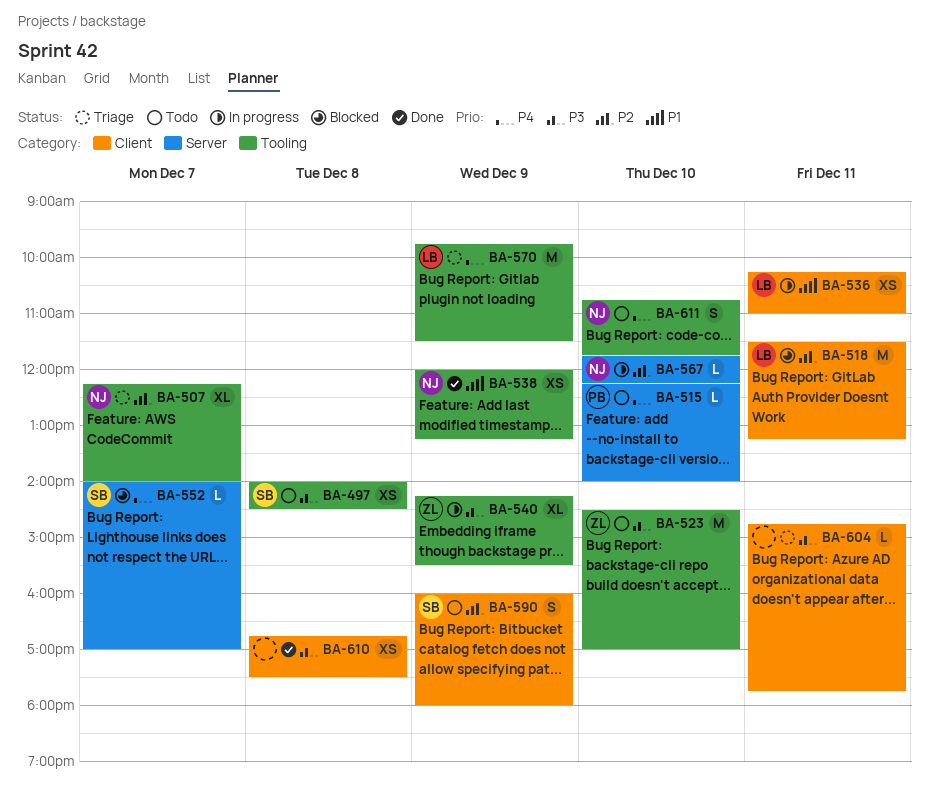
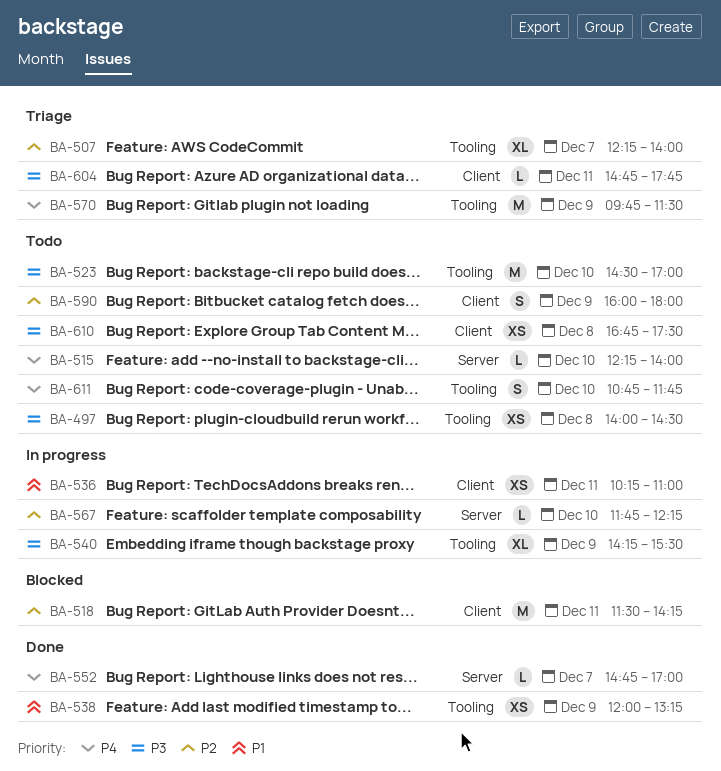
BA-518, ends: 13:15 -> 14:15
BA-552, status: Blocked -> Done
BA-552, begins: 14:00 -> 14:45
BA-610, status: Done -> Todo

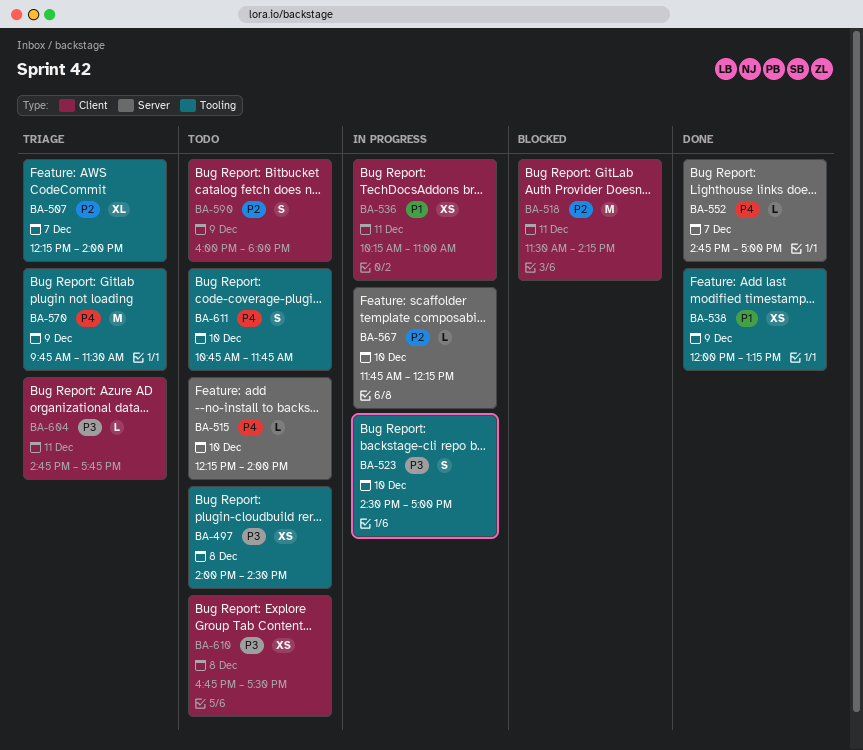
BA-523, status: Todo -> In progress
BA-523, estimate: M -> S
BA-540: present -> none

